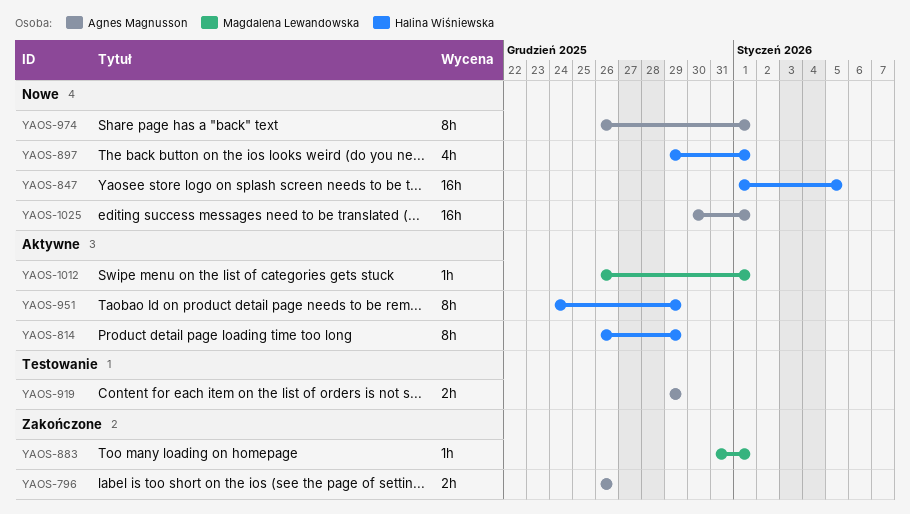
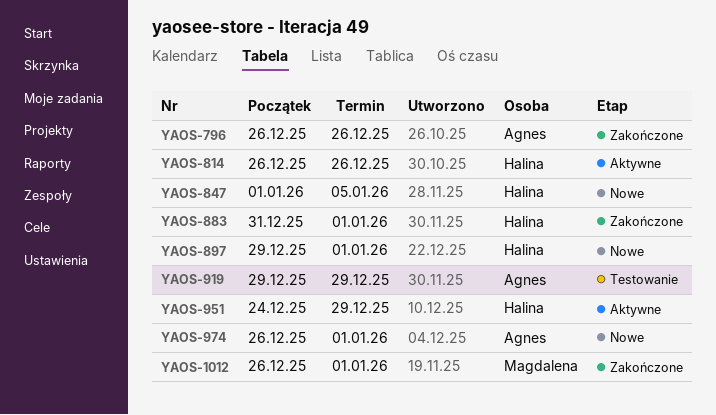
YAOS-814, due: Dec 29 -> Dec 26
YAOS-883, owner: Magdalena Lewandowska -> Halina Wiśniewska
YAOS-1012, status: Aktywne -> Zakończone
YAOS-1025: present -> none

